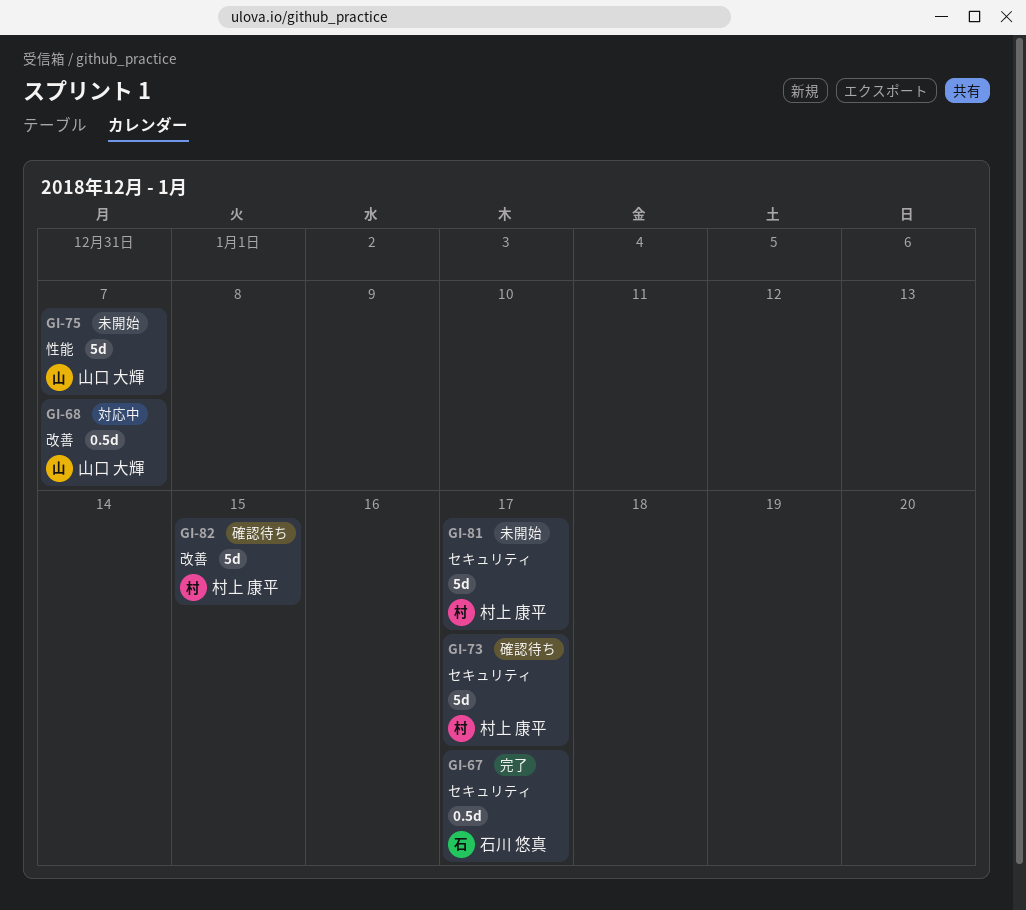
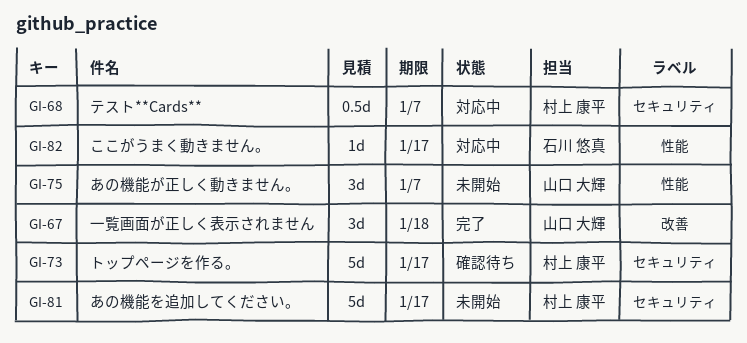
GI-67, owner: 石川 悠真 -> 山口 大輝
GI-67, label: セキュリティ -> 改善
GI-67, estimate: 0.5d -> 3d
GI-67, due: Jan 17 -> Jan 18
GI-68, owner: 山口 大輝 -> 村上 康平
GI-68, label: 改善 -> セキュリティ
GI-75, estimate: 5d -> 3d
GI-82, status: 確認待ち -> 対応中
GI-82, owner: 村上 康平 -> 石川 悠真
GI-82, label: 改善 -> 性能
GI-82, estimate: 5d -> 1d
GI-82, due: Jan 15 -> Jan 17

